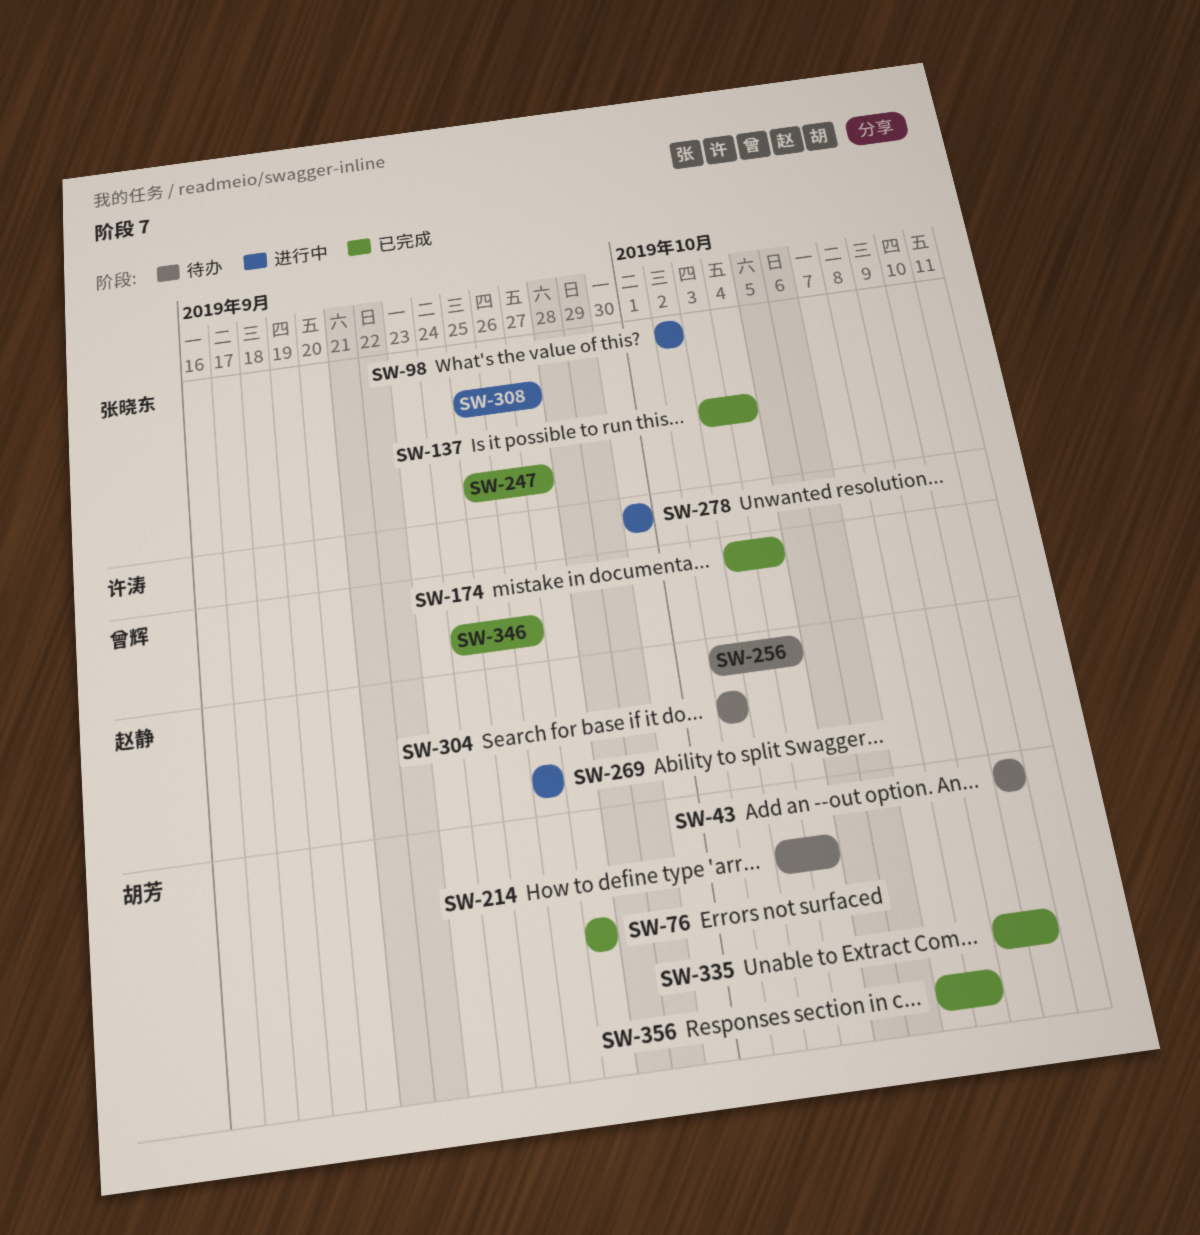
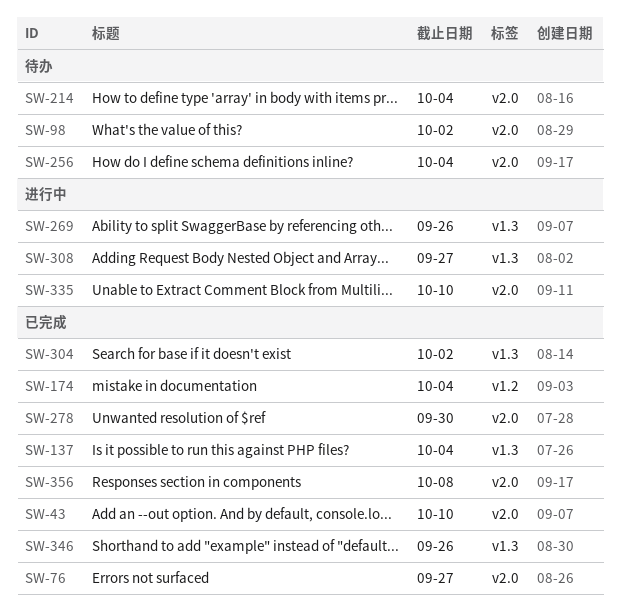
SW-43, status: 待办 -> 已完成
SW-98, status: 进行中 -> 待办
SW-247: present -> none
SW-278, status: 进行中 -> 已完成
SW-304, status: 待办 -> 已完成
SW-335, status: 已完成 -> 进行中

